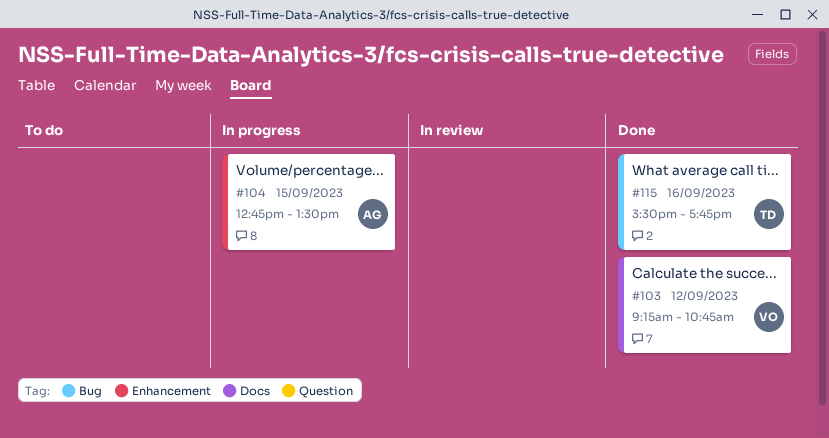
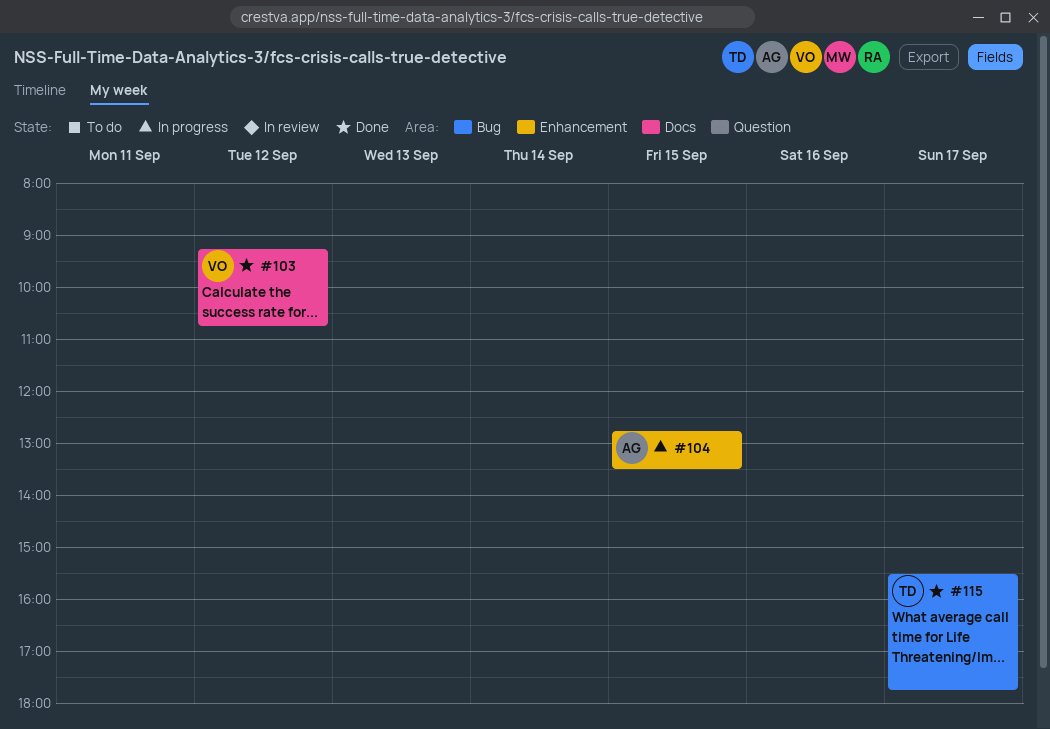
#115, day: Sep 16 -> Sep 17

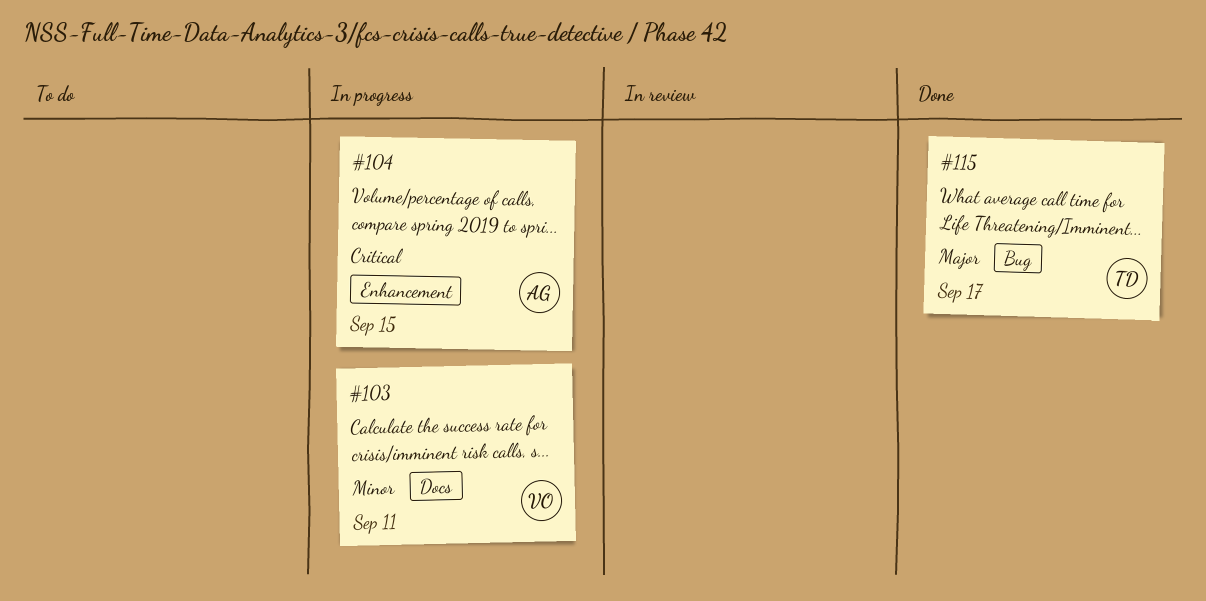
#103, status: Done -> In progress
#103, day: Sep 12 -> Sep 11

